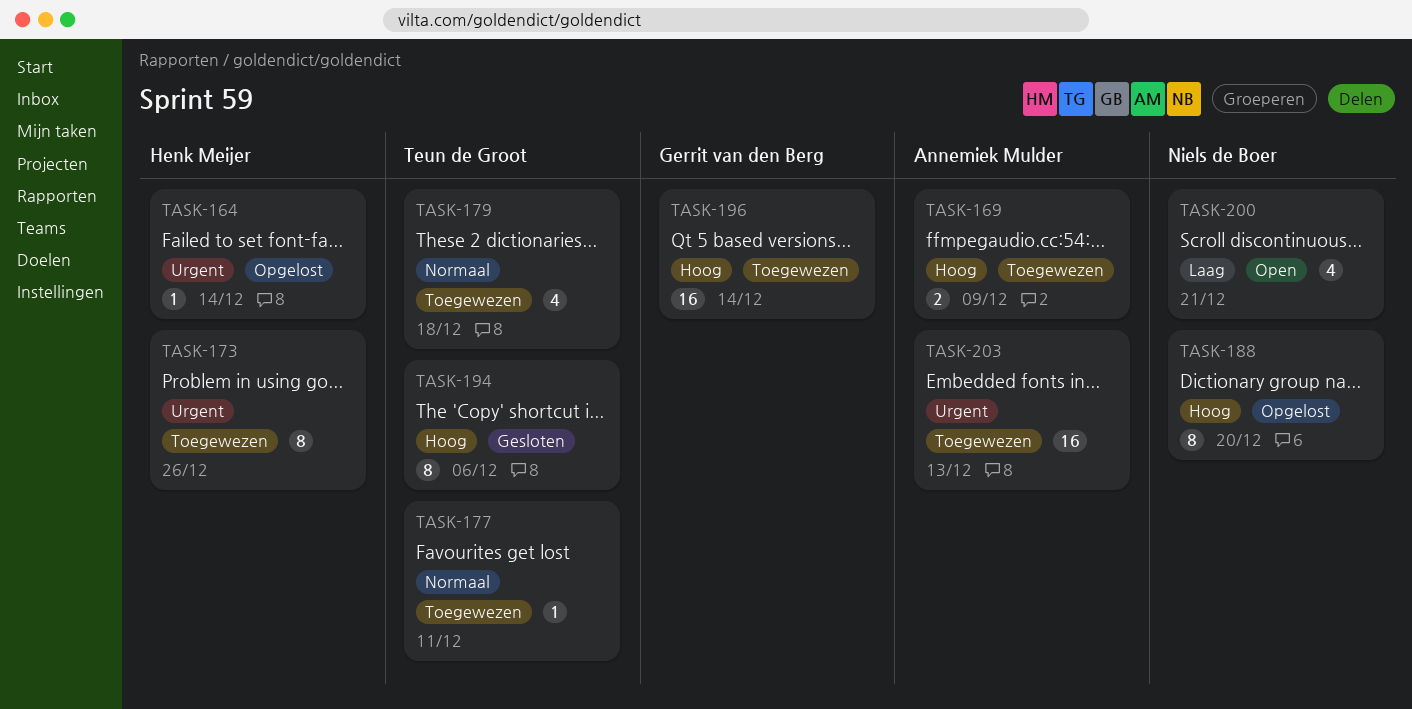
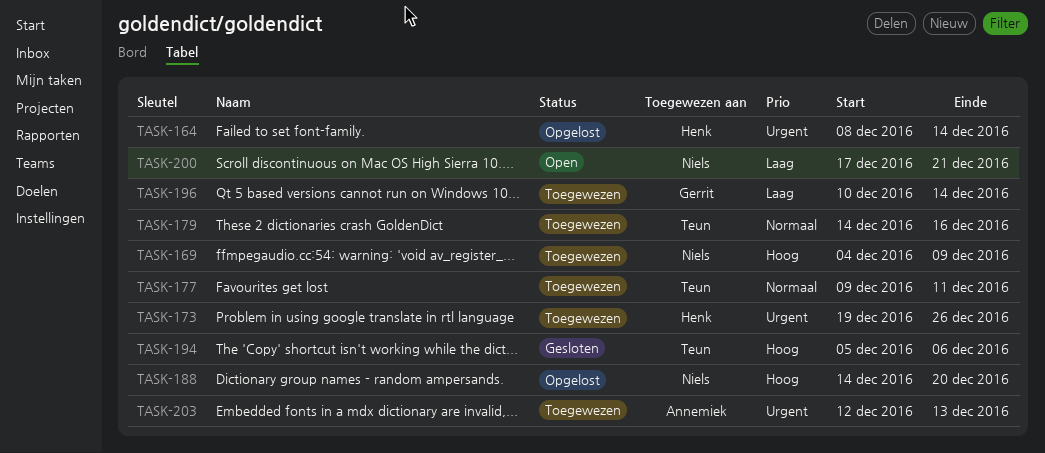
TASK-169, owner: Annemiek Mulder -> Niels de Boer
TASK-179, due: Dec 18 -> Dec 16
TASK-196, priority: Hoog -> Laag

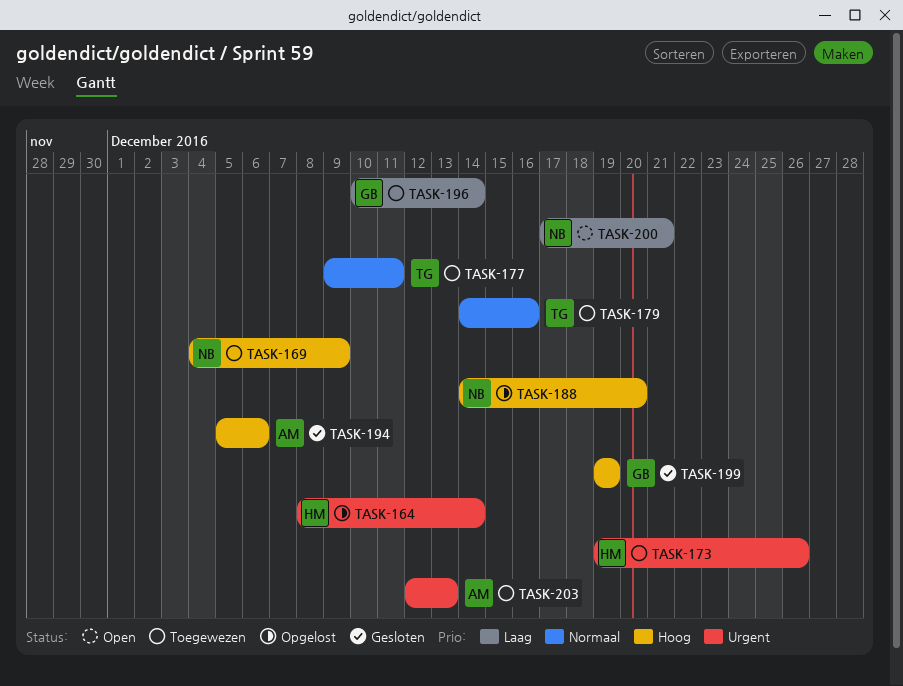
TASK-194, owner: Teun -> Annemiek
TASK-199: none -> present

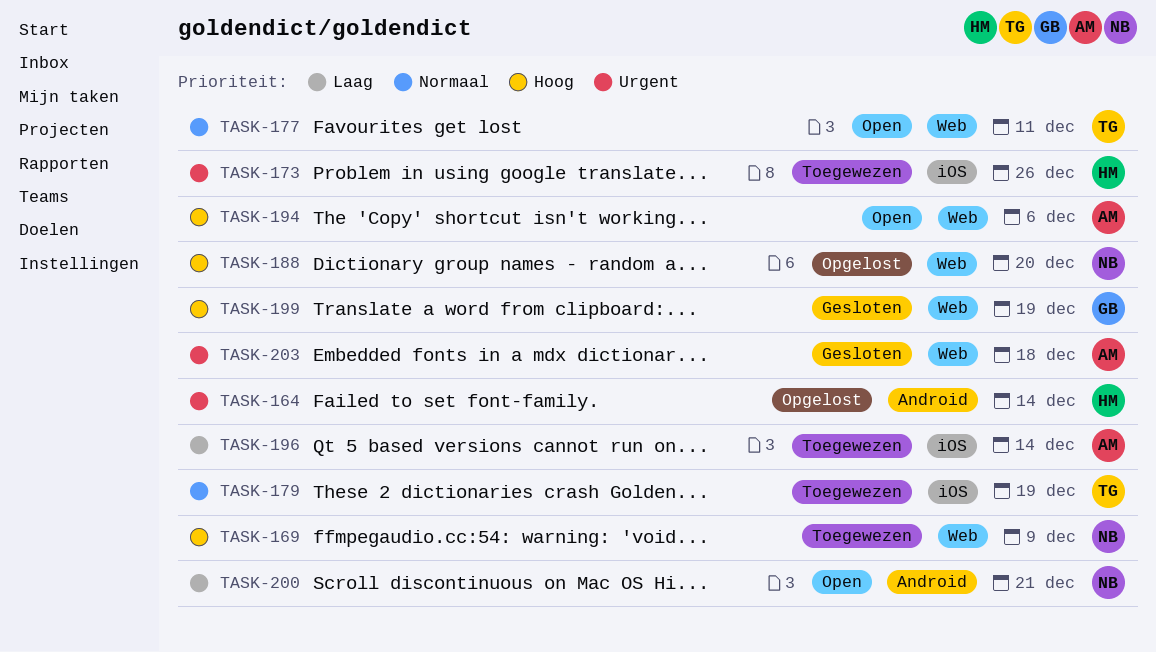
TASK-177, status: Toegewezen -> Open
TASK-179, due: Dec 16 -> Dec 19
TASK-194, status: Gesloten -> Open
TASK-196, owner: GB -> AM
TASK-203, status: Toegewezen -> Gesloten
TASK-203, due: Dec 13 -> Dec 18

